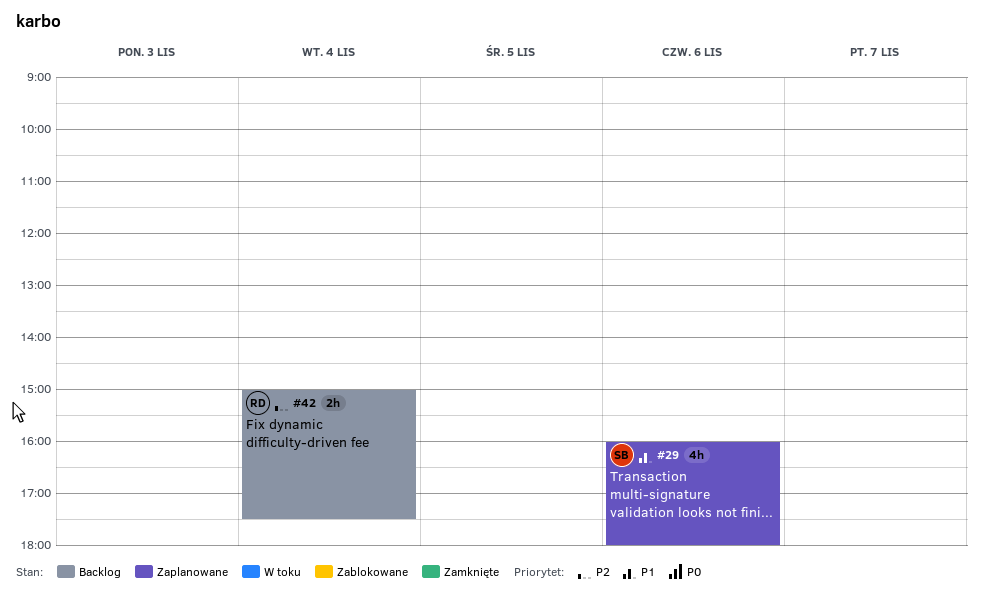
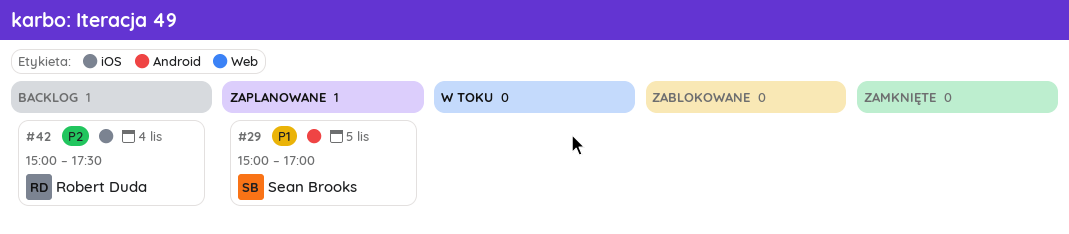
#29, day: Nov 6 -> Nov 5
#29, begins: 16:00 -> 15:00
#29, ends: 18:00 -> 17:00

